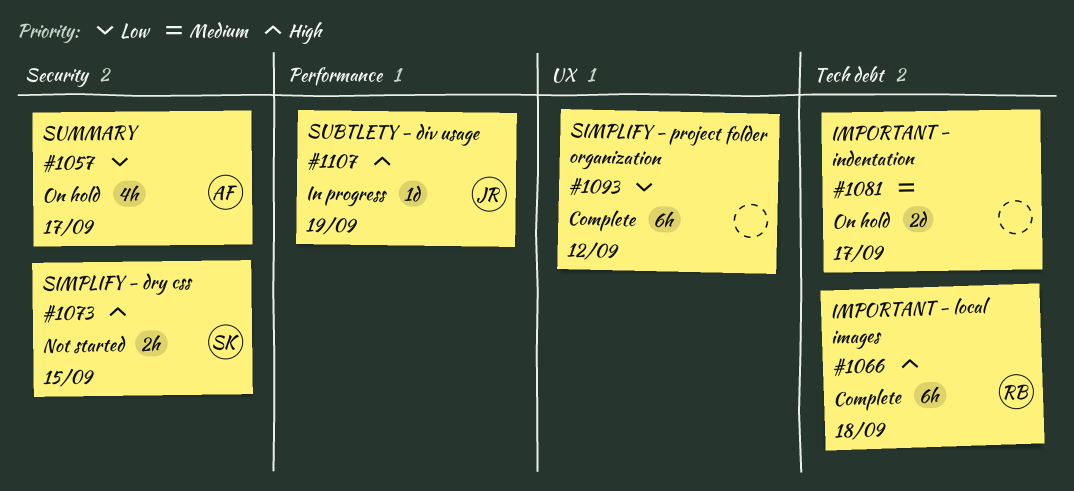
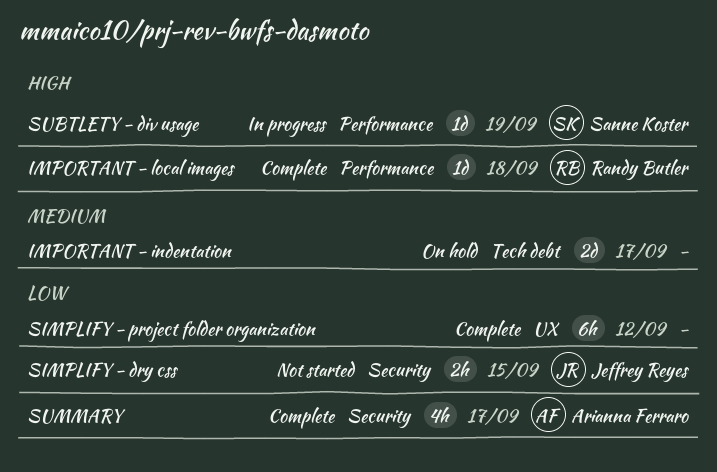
IMPORTANT - local images, label: Tech debt -> Performance
IMPORTANT - local images, estimate: 6h -> 1d
SIMPLIFY - dry css, owner: Sanne Koster -> Jeffrey Reyes
SIMPLIFY - dry css, priority: High -> Low
SUBTLETY - div usage, owner: Jeffrey Reyes -> Sanne Koster
SUMMARY, status: On hold -> Complete

